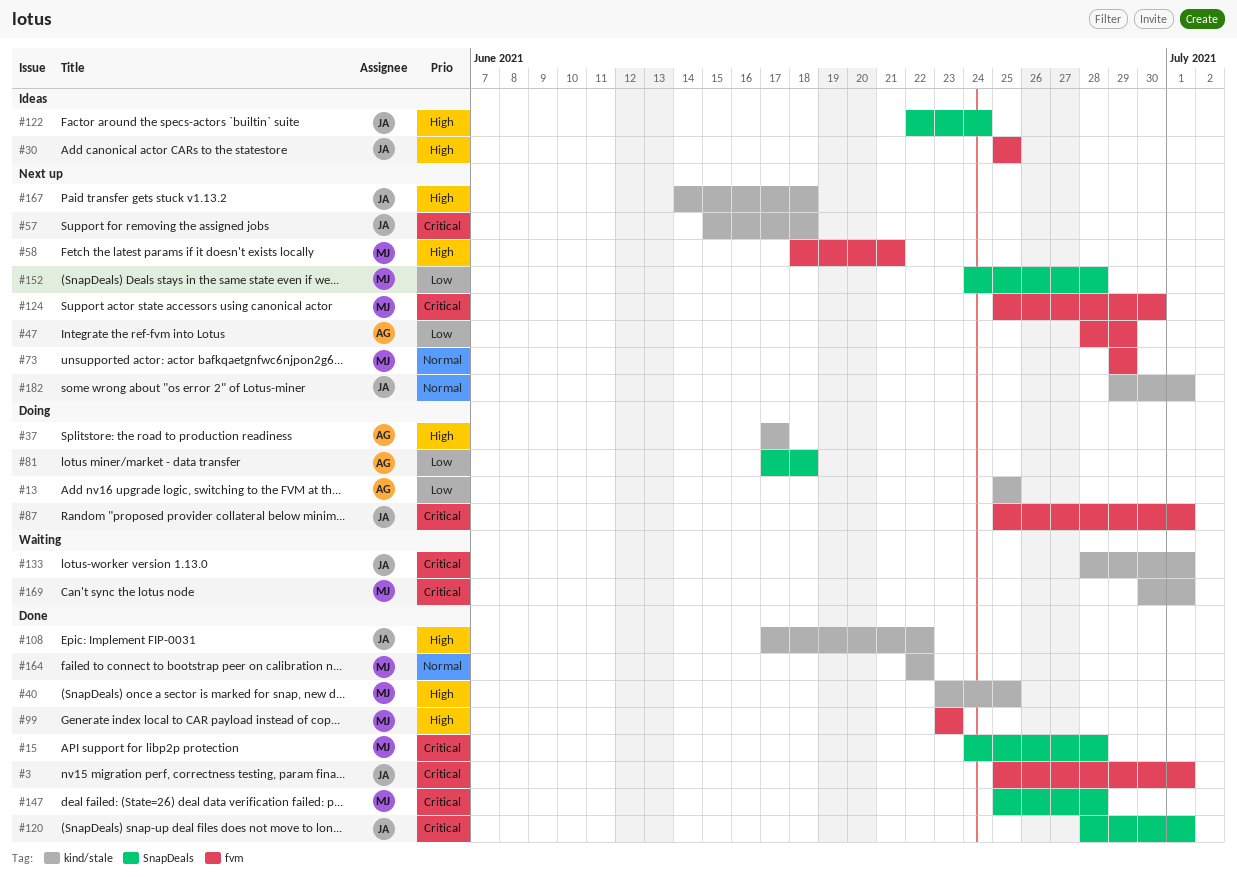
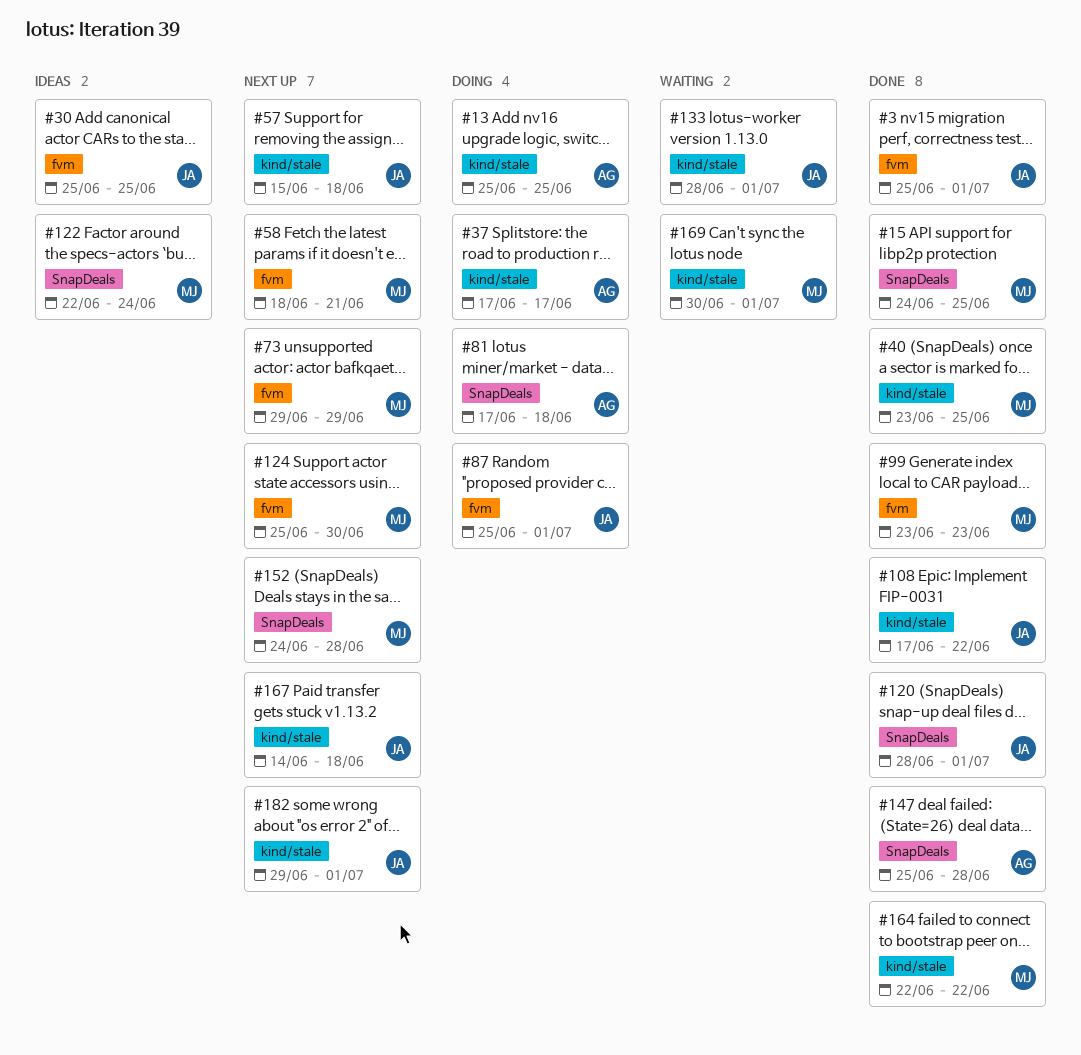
#15, due: Jun 28 -> Jun 25
#47: present -> none
#122, owner: JA -> MJ
#147, owner: MJ -> AG

